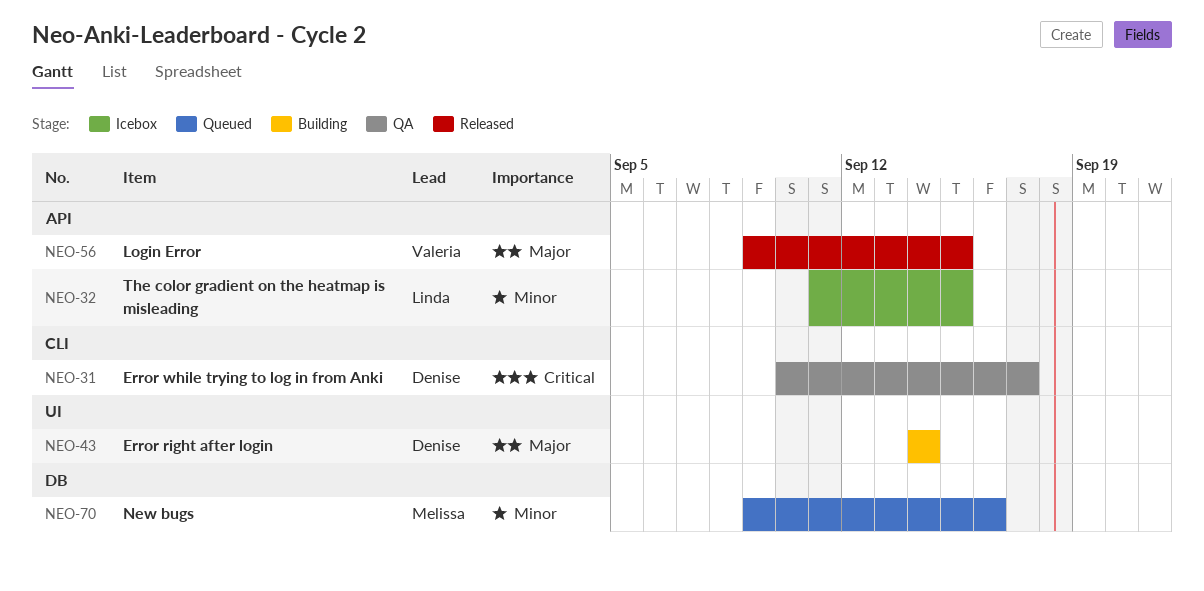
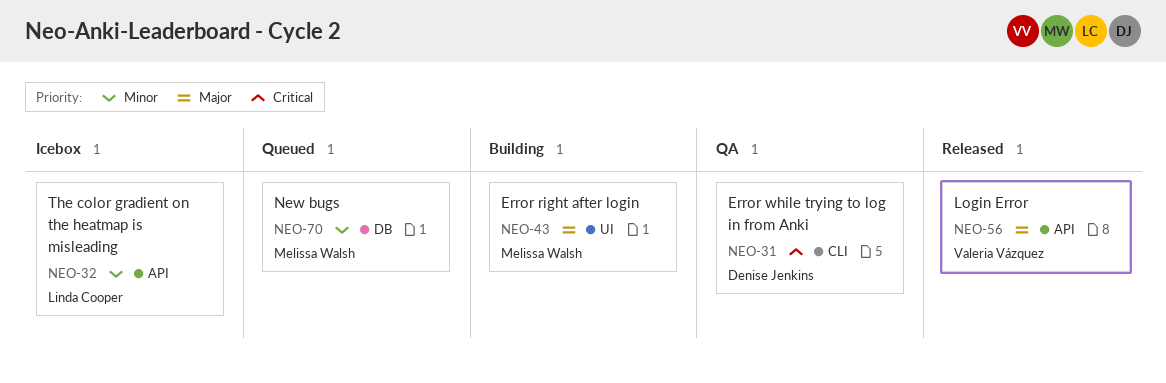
NEO-43, owner: Denise Jenkins -> Melissa Walsh

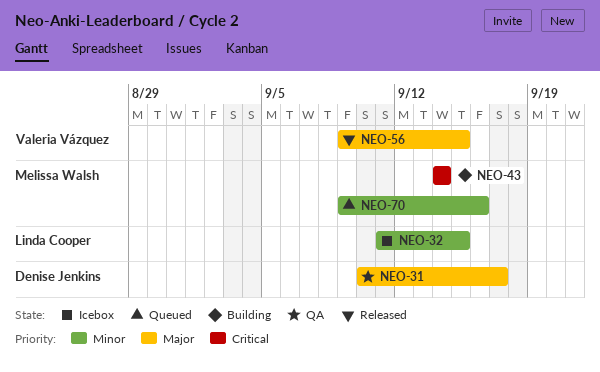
NEO-31, priority: Critical -> Major
NEO-43, priority: Major -> Critical

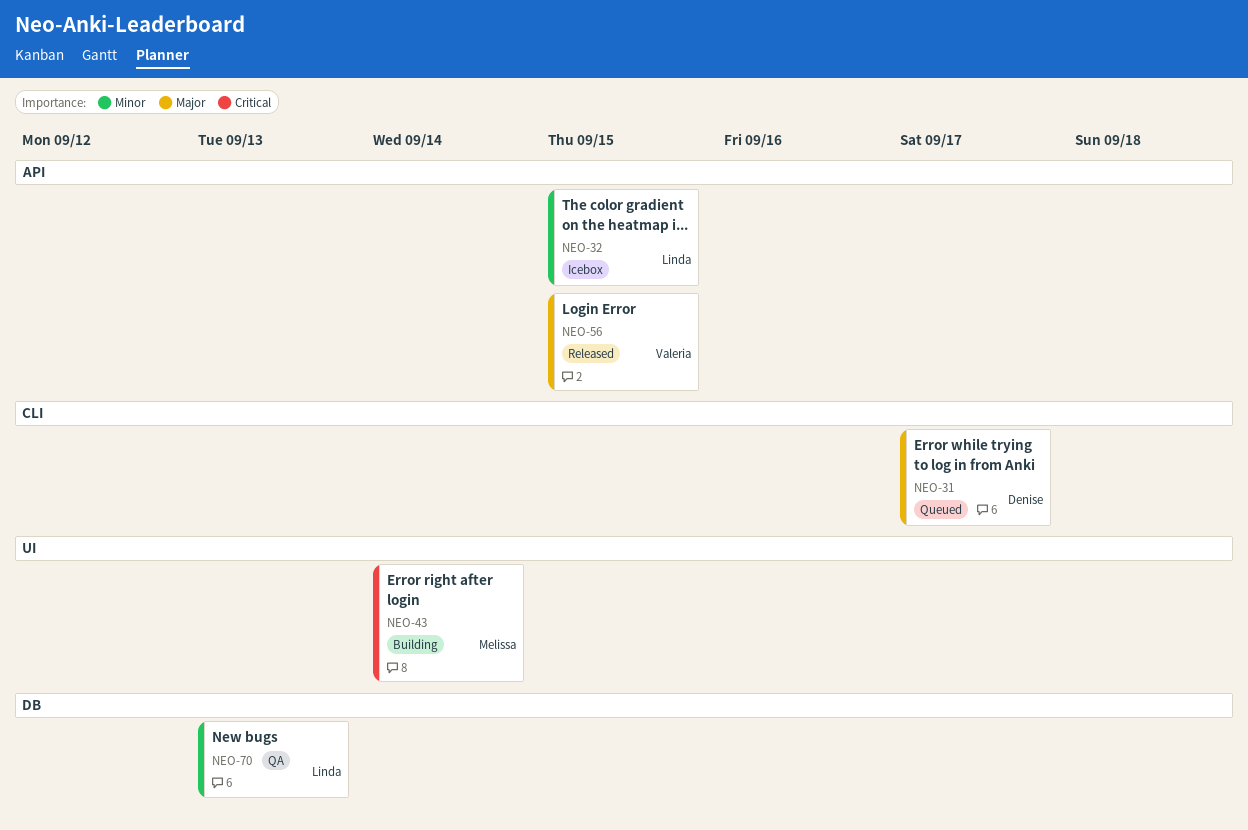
NEO-31, status: QA -> Queued
NEO-70, status: Queued -> QA
NEO-70, owner: Melissa Walsh -> Linda Cooper
NEO-70, due: Sep 16 -> Sep 13

